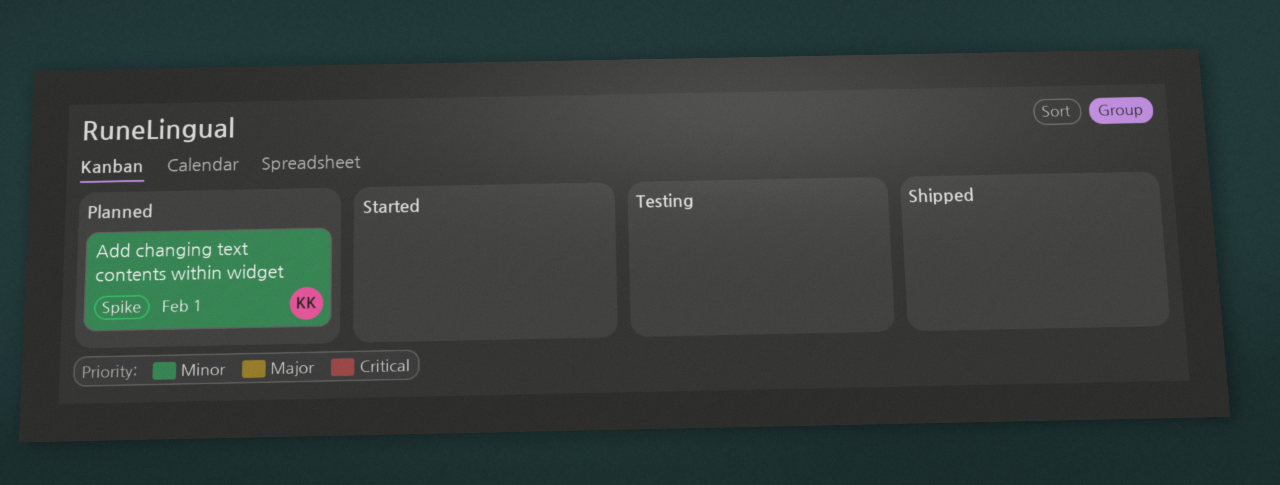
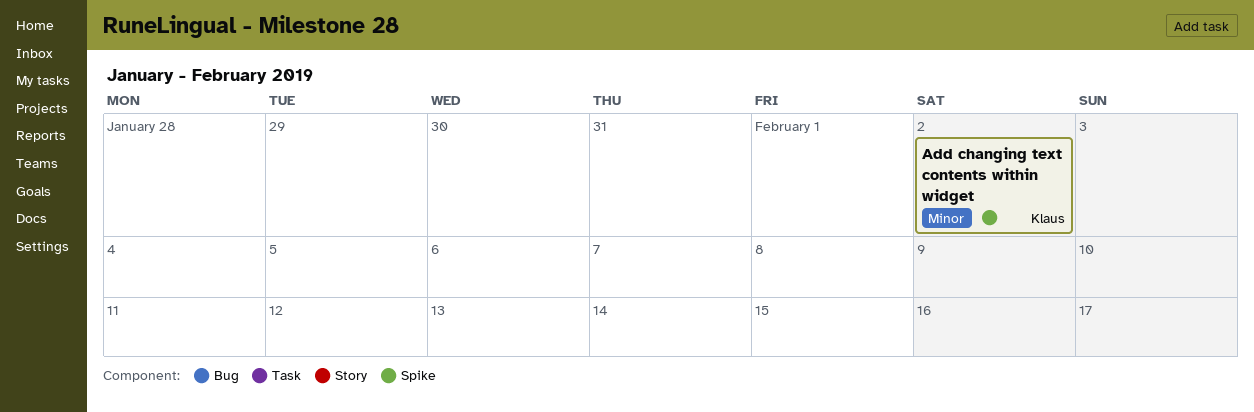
Add changing text contents within widget, due: Feb 1 -> Feb 2

